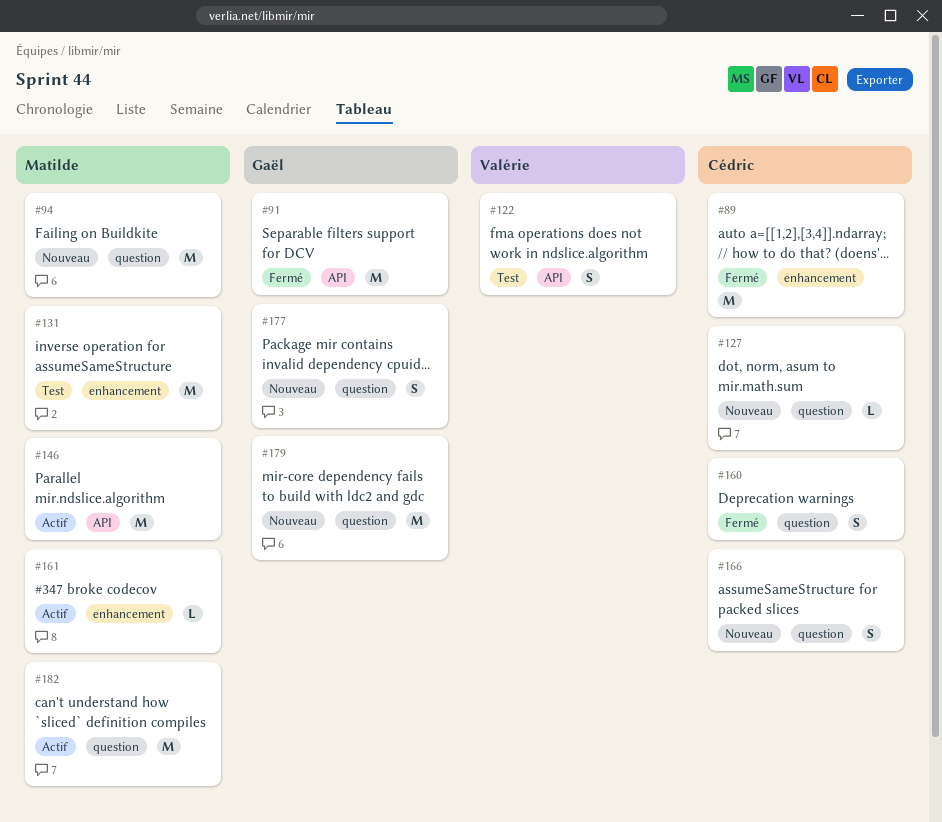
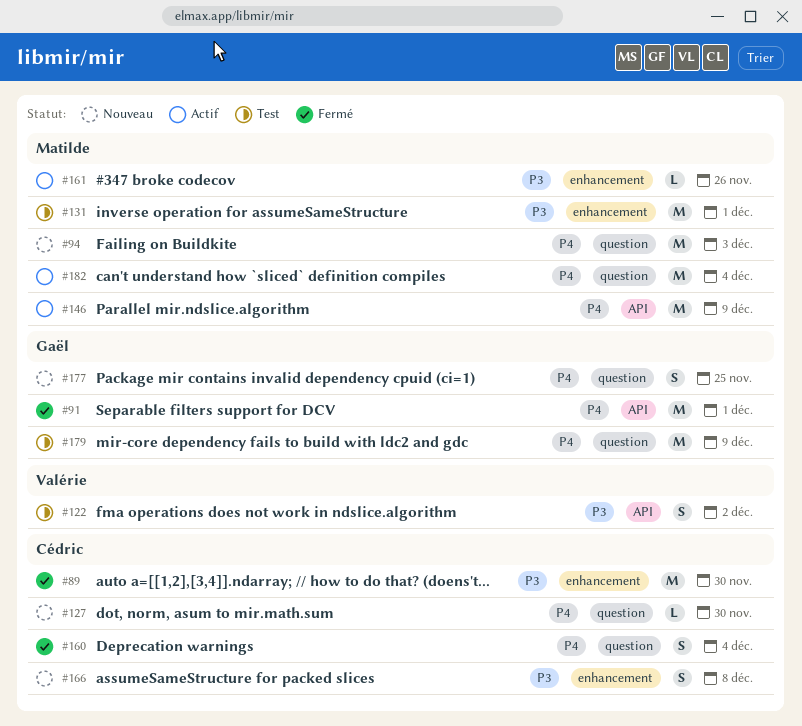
#166, label: question -> enhancement
#179, status: Nouveau -> Test

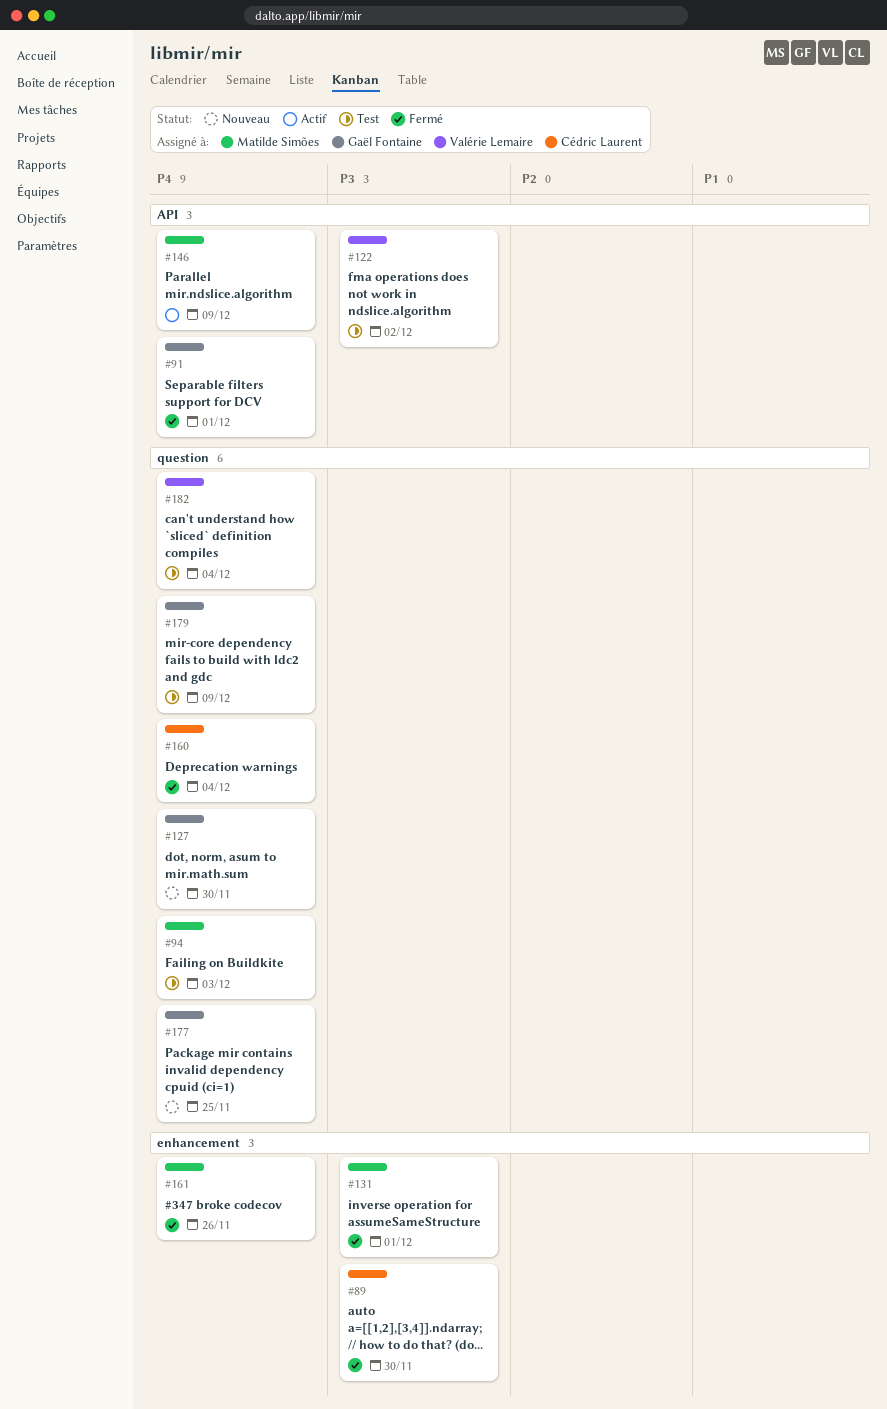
#94, status: Nouveau -> Test
#127, owner: Cédric Laurent -> Gaël Fontaine
#131, status: Test -> Fermé
#161, status: Actif -> Fermé
#161, priority: P3 -> P4
#166: present -> none
#182, status: Actif -> Test
#182, owner: Matilde Simões -> Valérie Lemaire

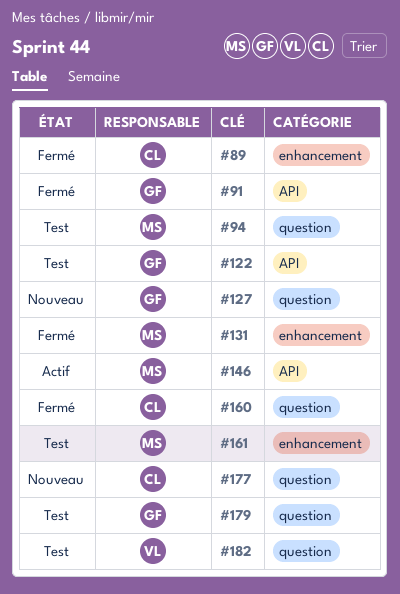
#122, owner: Valérie Lemaire -> Gaël Fontaine
#161, status: Fermé -> Test
#177, owner: Gaël Fontaine -> Cédric Laurent

